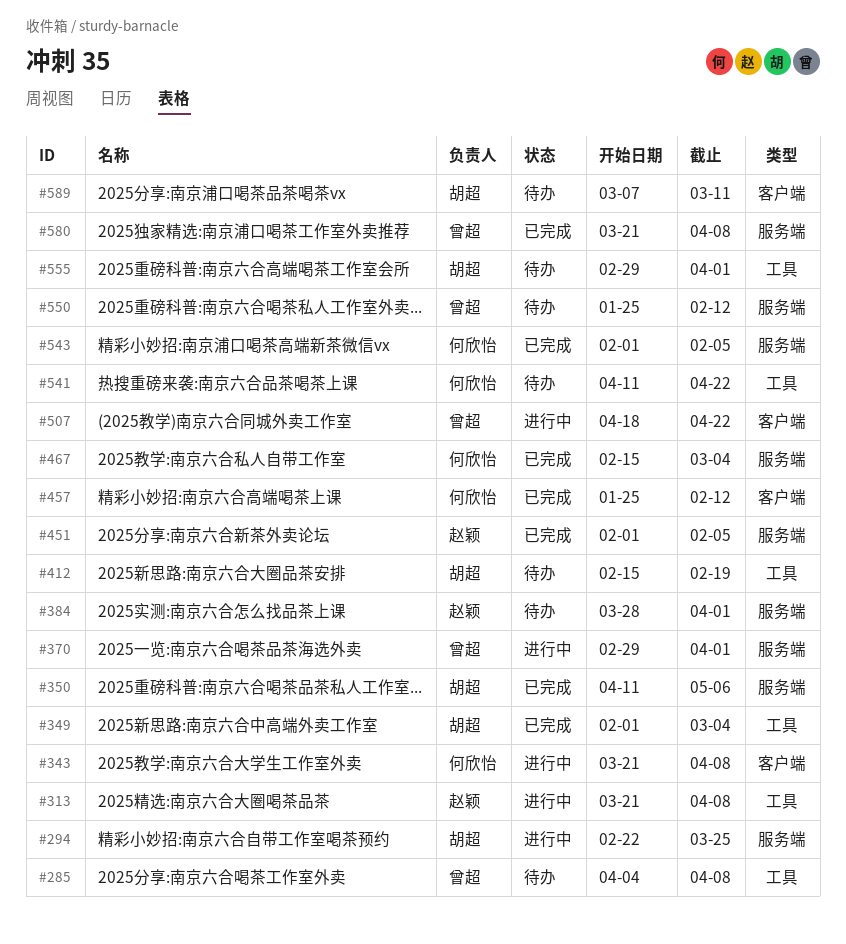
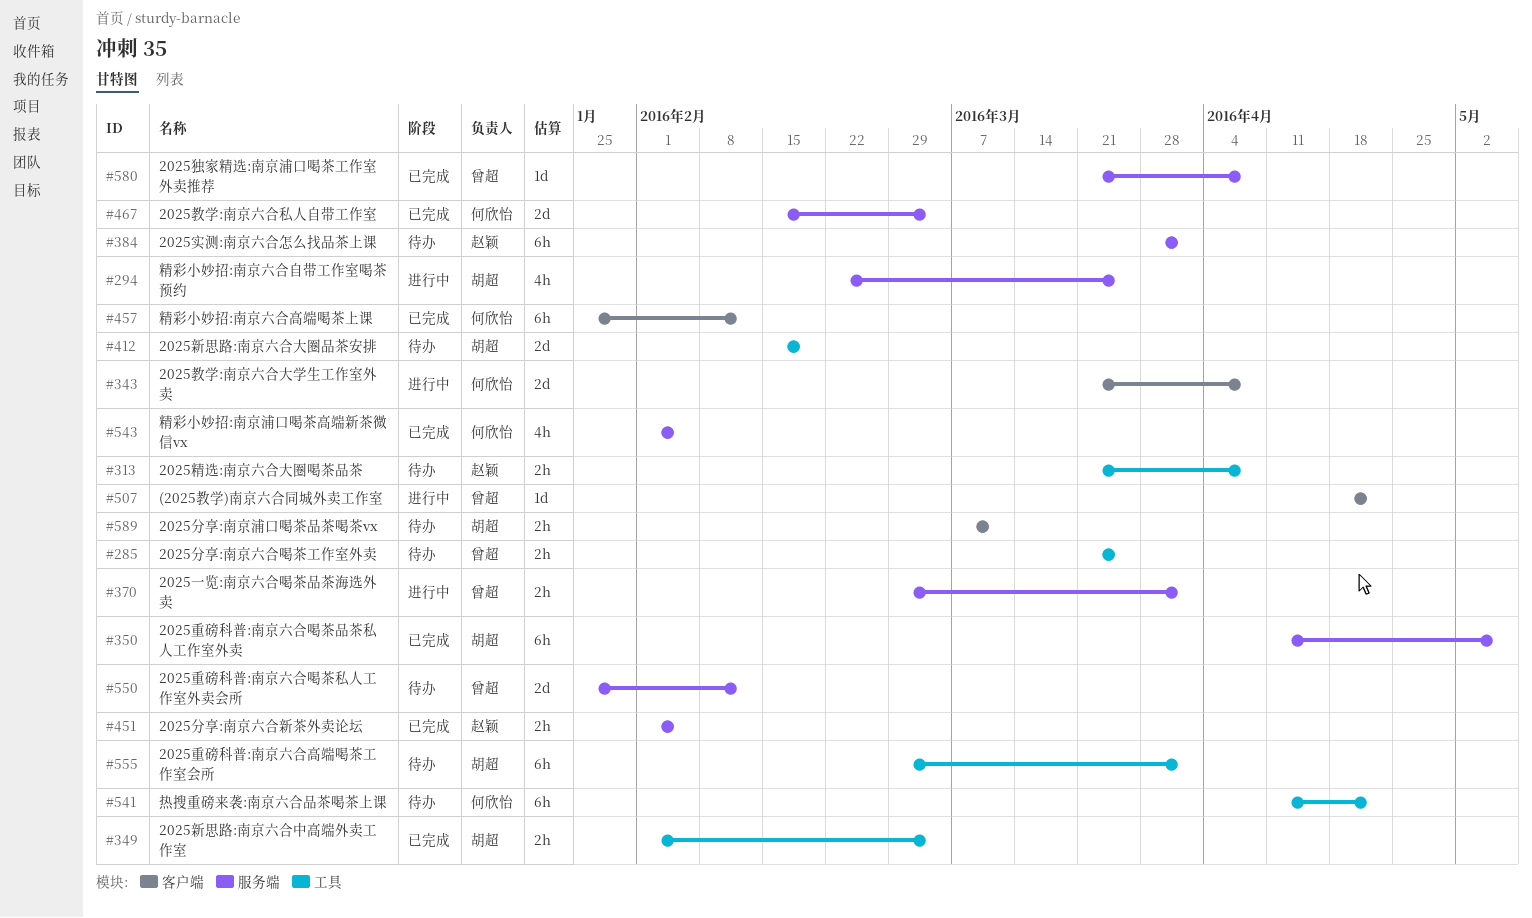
#285, start: Apr 4 -> Mar 21
#285, due: Apr 8 -> Mar 25
#313, status: 进行中 -> 待办

